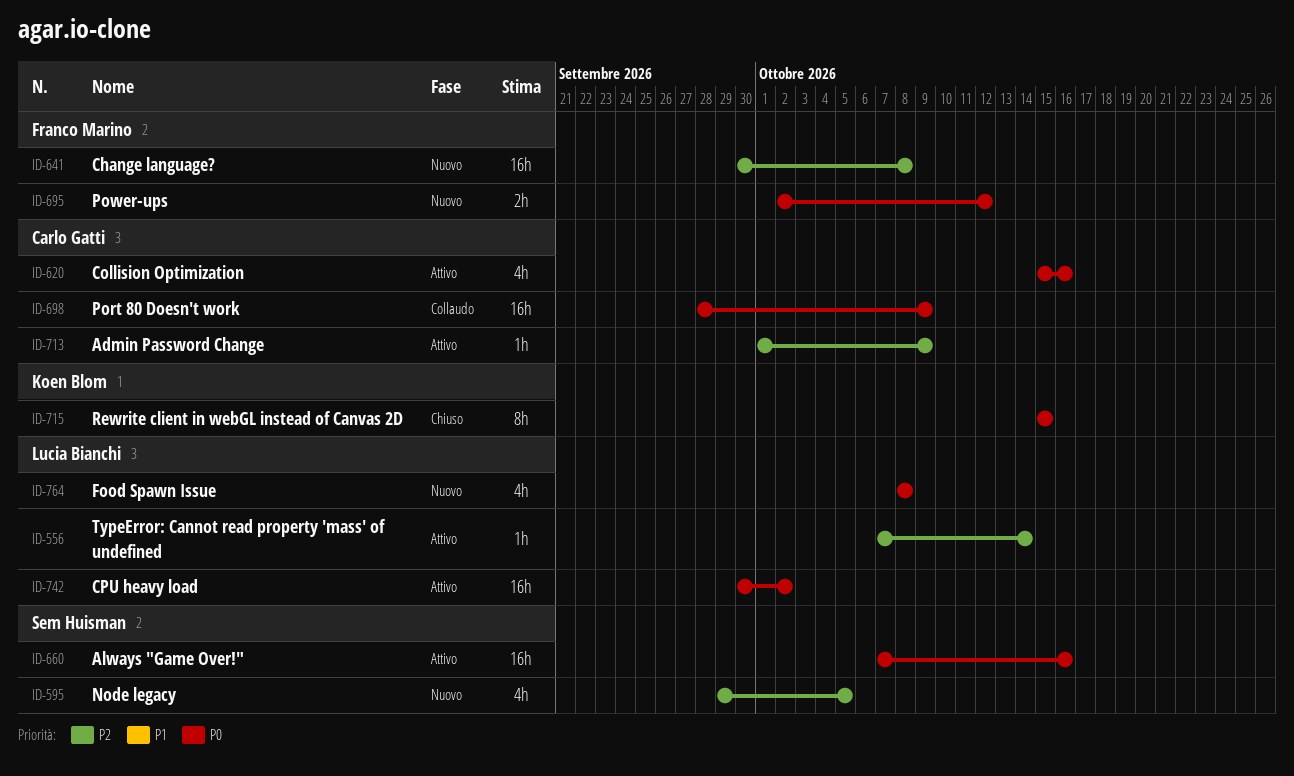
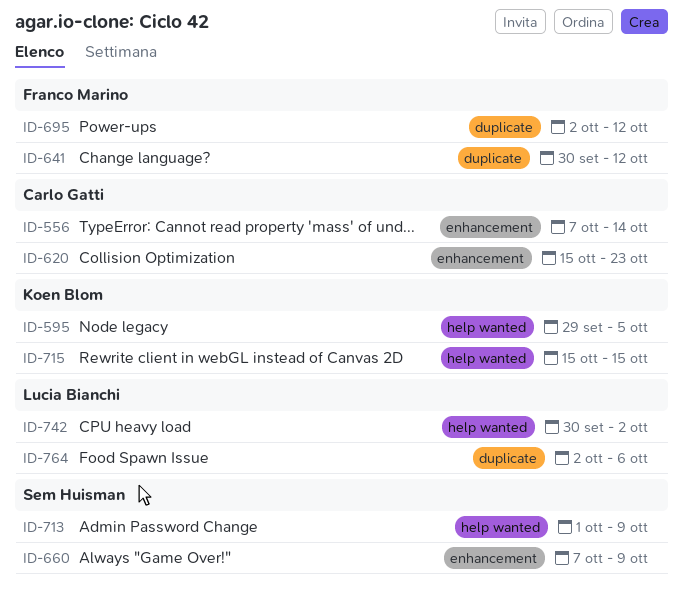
ID-556, owner: Lucia Bianchi -> Carlo Gatti
ID-595, owner: Sem Huisman -> Koen Blom
ID-620, due: Oct 16 -> Oct 23
ID-641, due: Oct 8 -> Oct 12
ID-660, due: Oct 16 -> Oct 9
ID-698: present -> none
ID-713, owner: Carlo Gatti -> Sem Huisman
ID-764, start: Oct 8 -> Oct 2
ID-764, due: Oct 8 -> Oct 6

